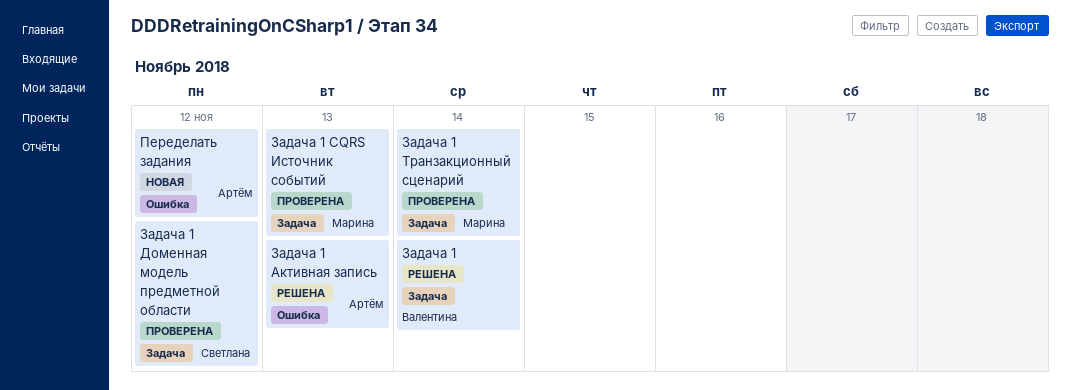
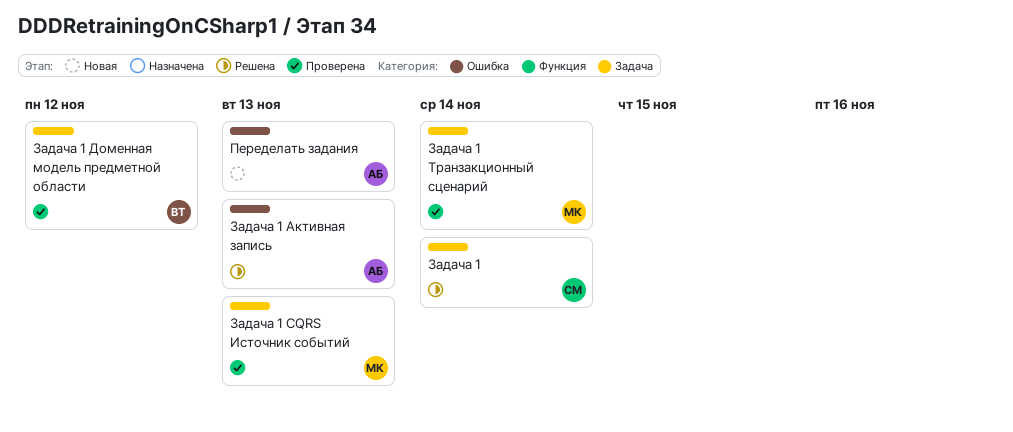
Задача 1, owner: Валентина -> Светлана
Задача 1 Доменная модель предметной области, owner: Светлана -> Валентина
Переделать задания, due: Nov 12 -> Nov 13

